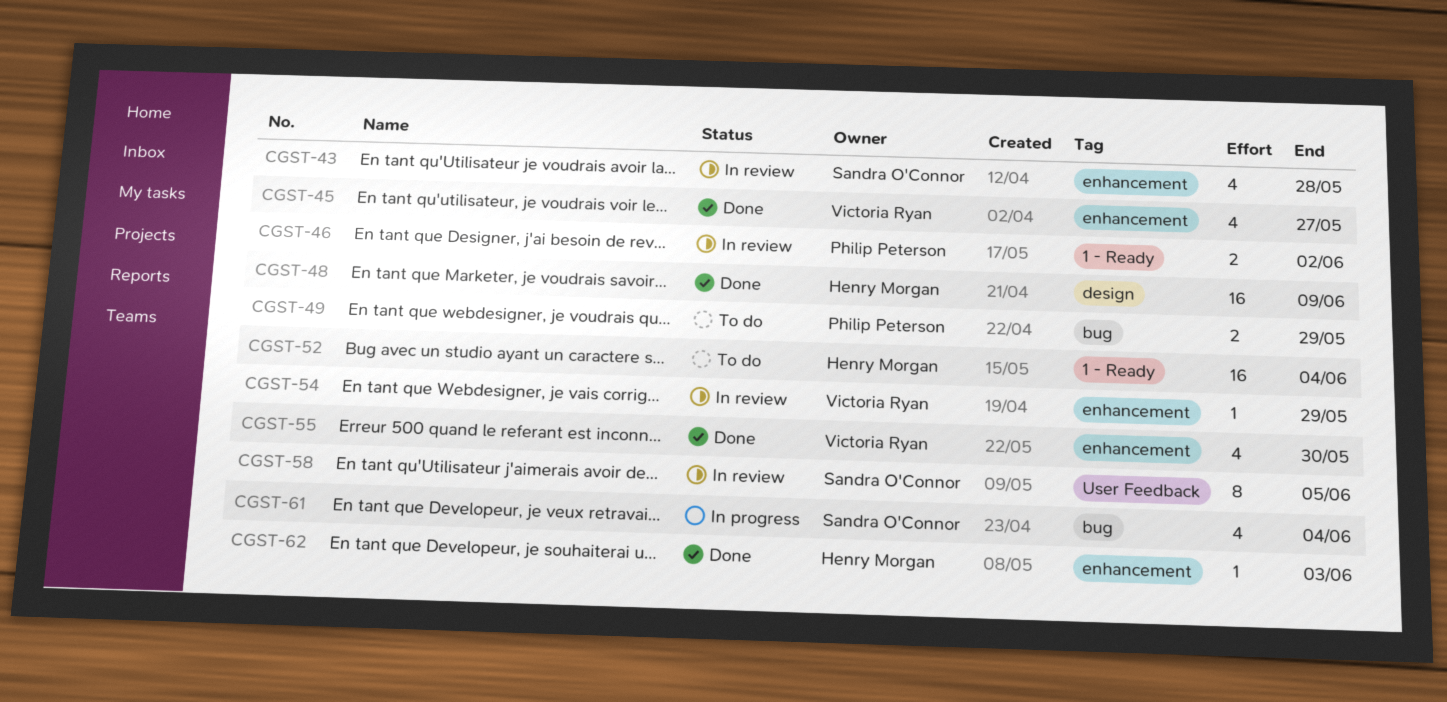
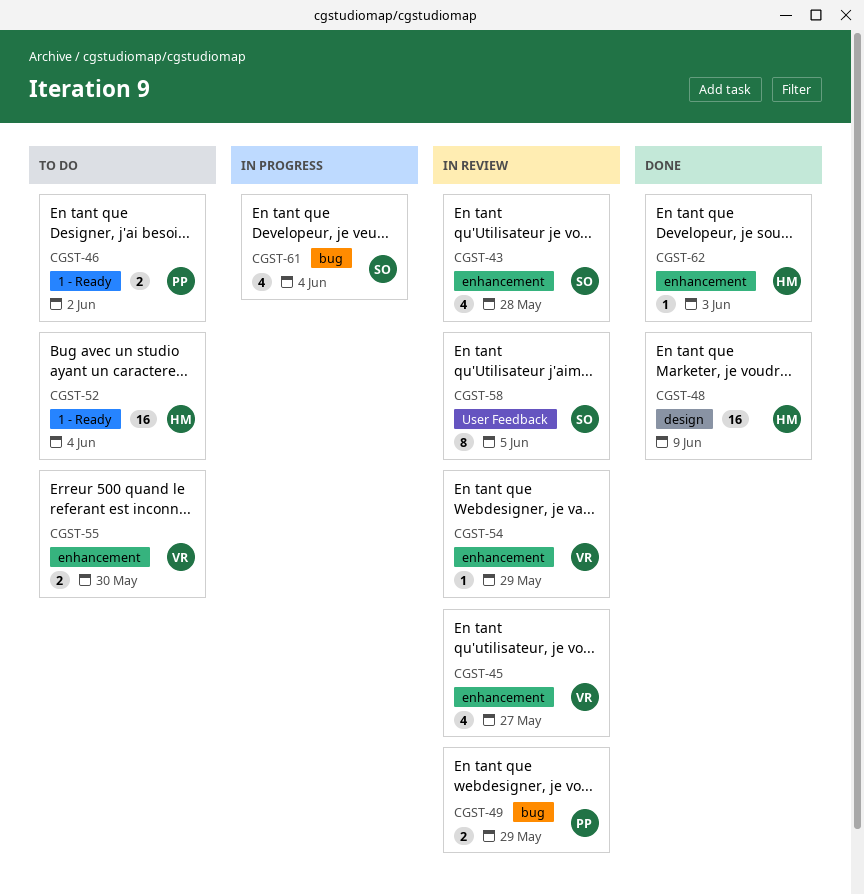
CGST-45, status: Done -> In review
CGST-46, status: In review -> To do
CGST-49, status: To do -> In review
CGST-55, status: Done -> To do
CGST-55, estimate: 4 -> 2

